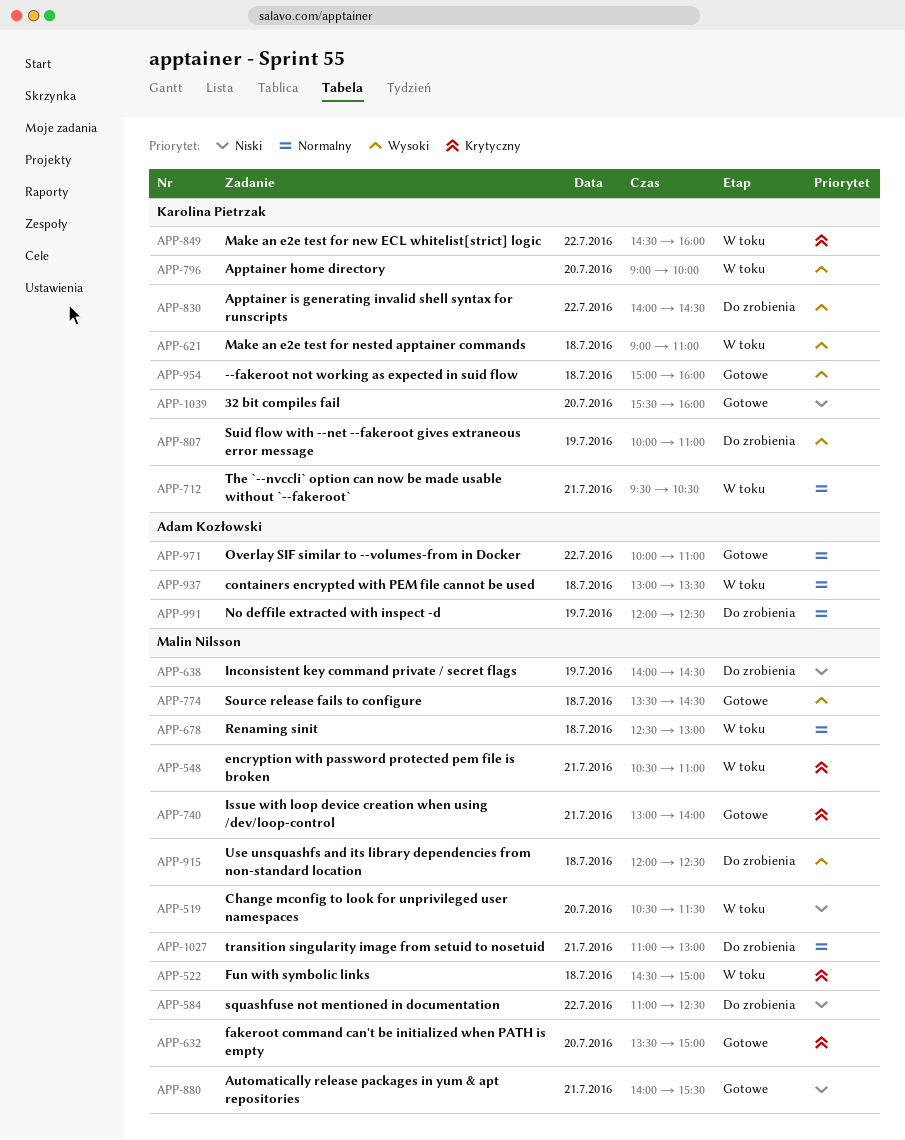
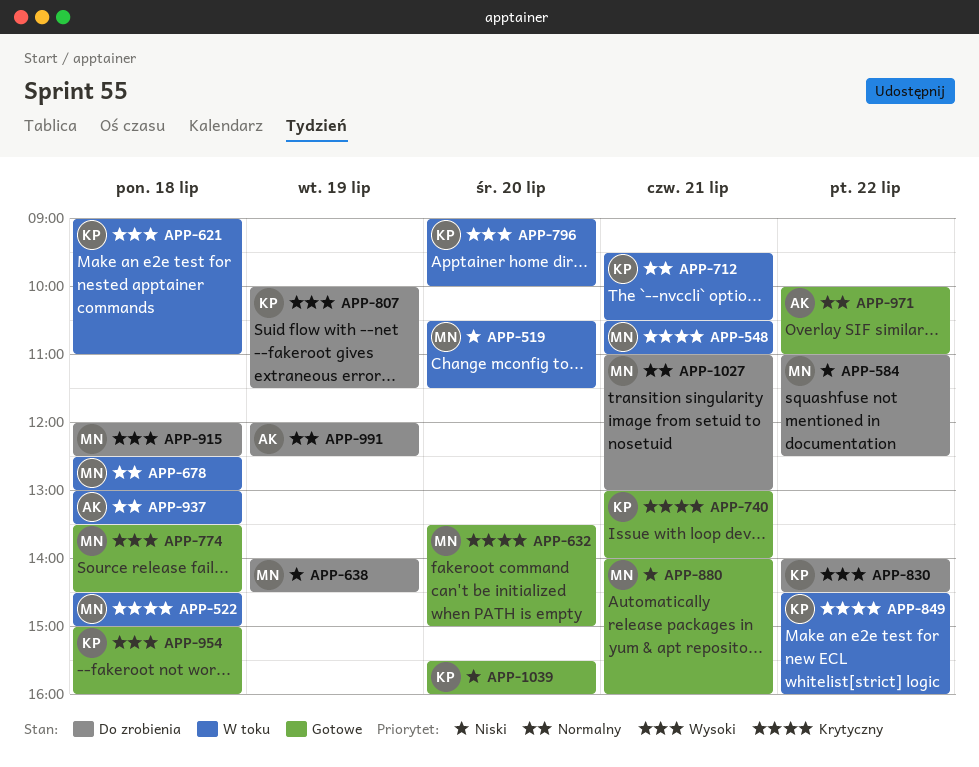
APP-740, owner: Malin Nilsson -> Karolina Pietrzak
APP-807, ends: 11:00 -> 11:30
APP-880, ends: 15:30 -> 16:00

